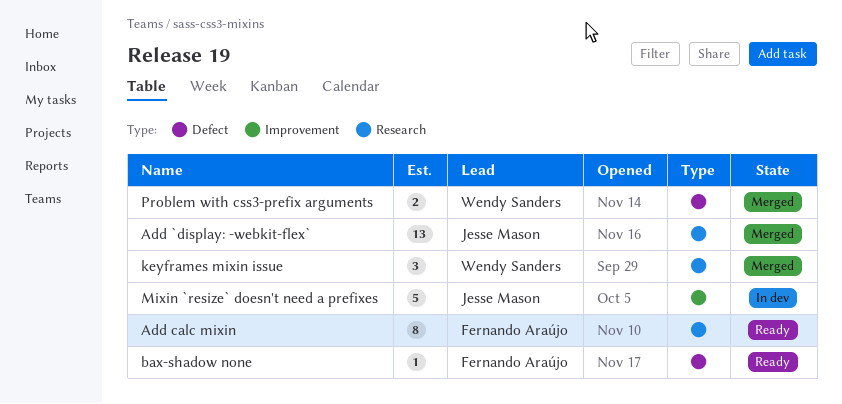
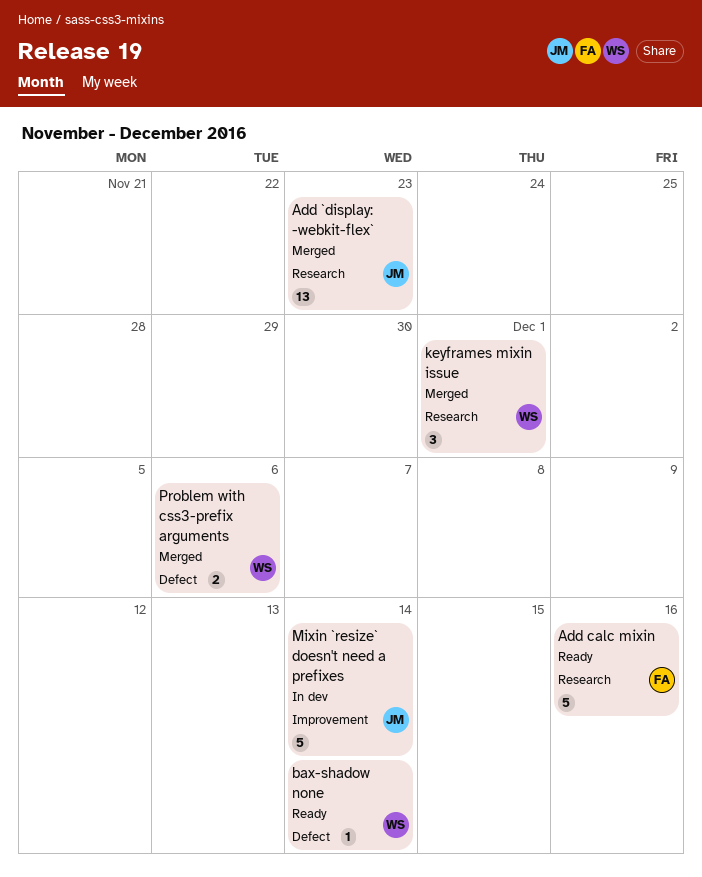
Add calc mixin, estimate: 8 -> 5
bax-shadow none, owner: Fernando Araújo -> Wendy Sanders

